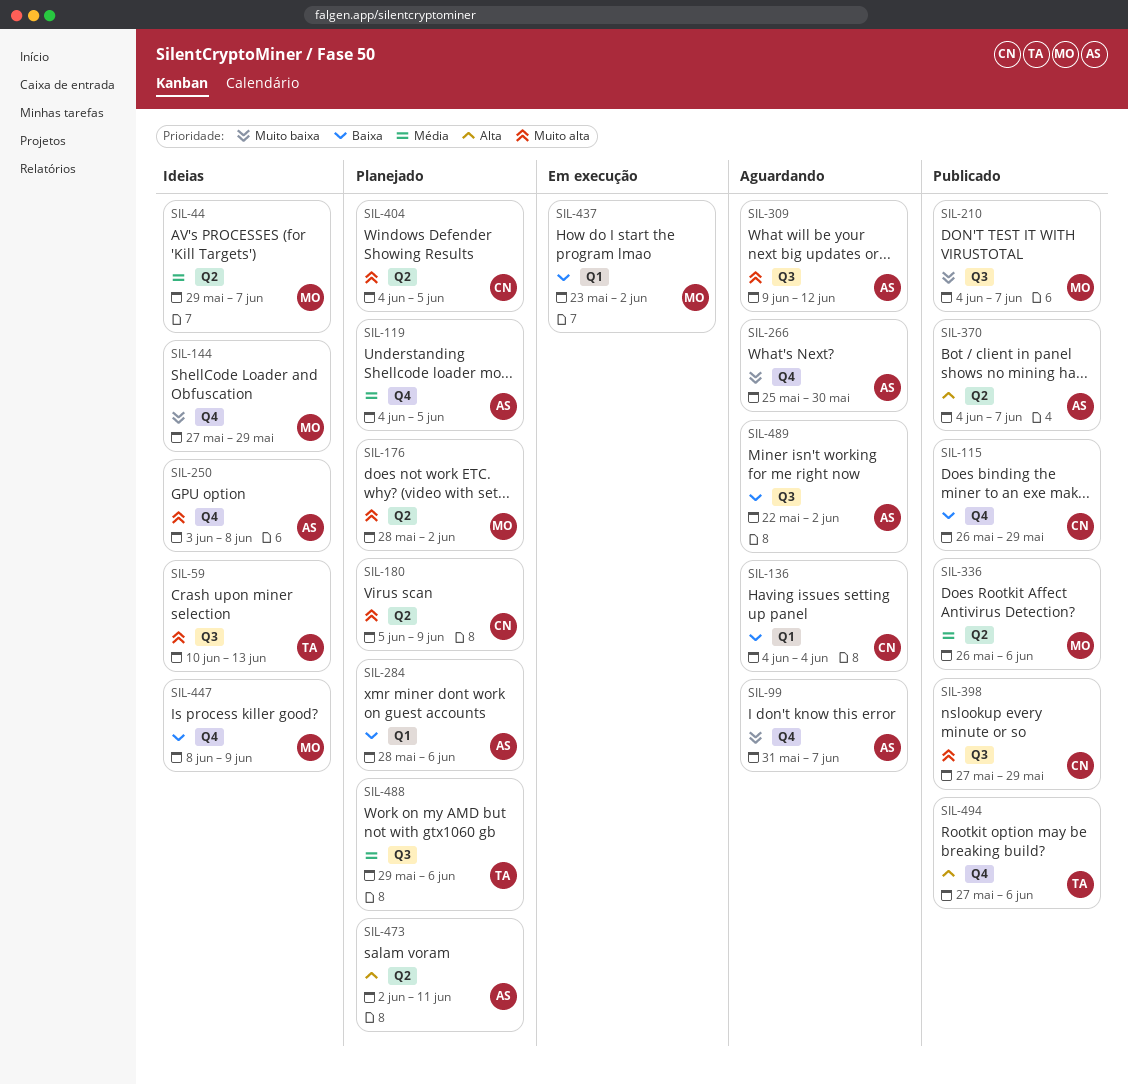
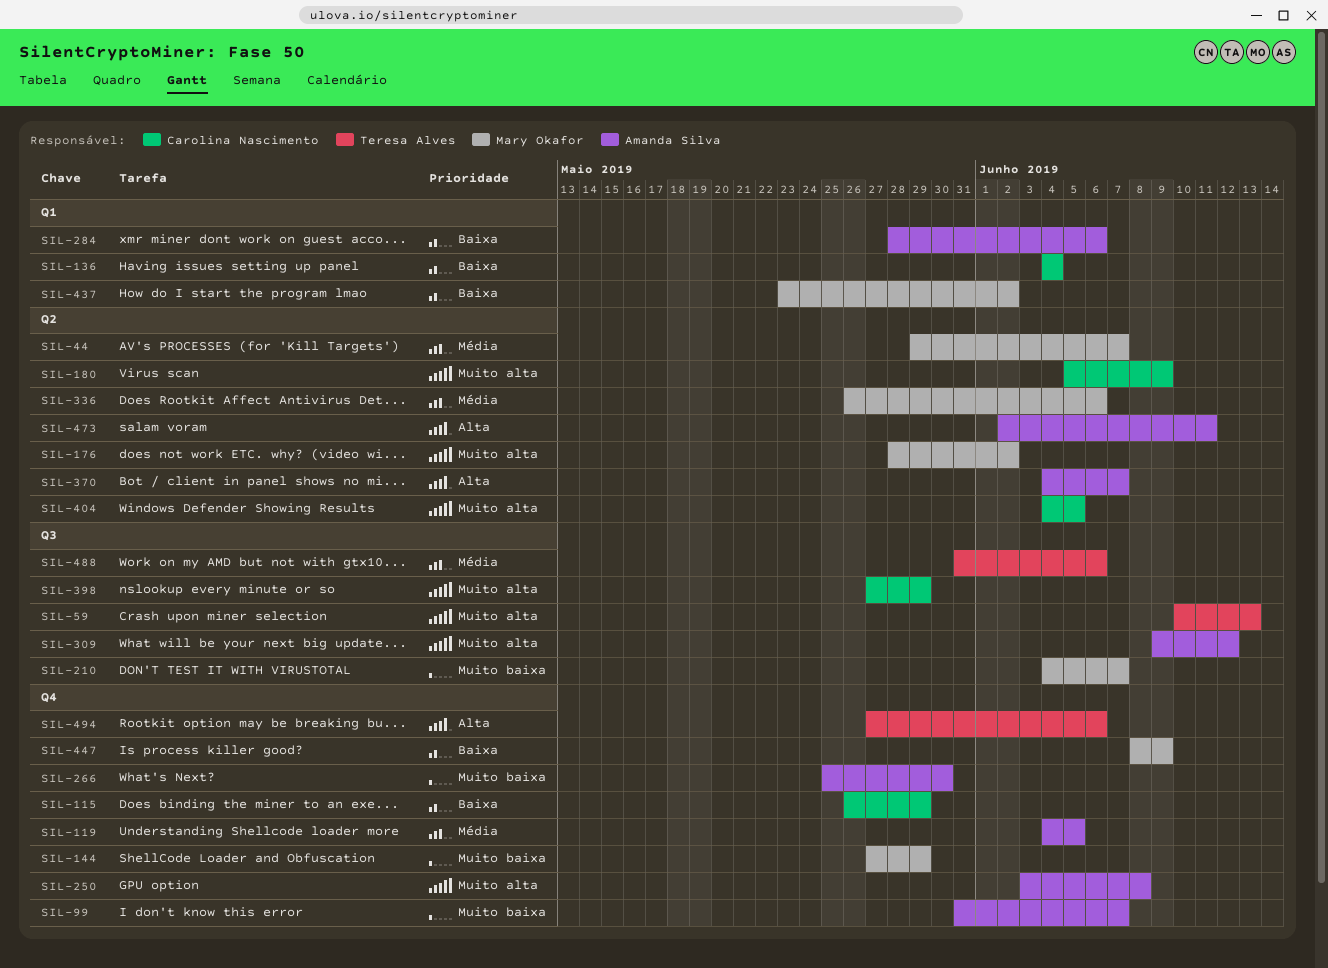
SIL-488, start: May 29 -> May 31
SIL-489: present -> none

